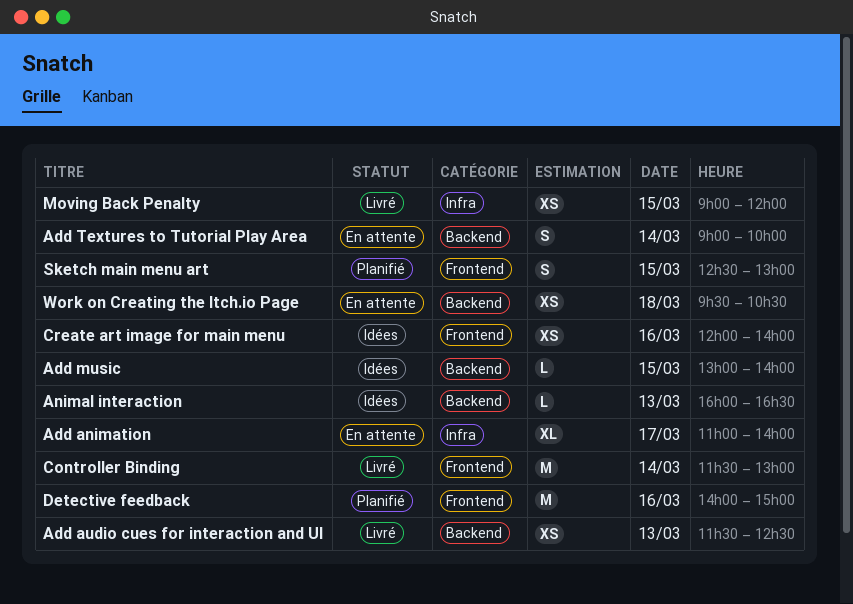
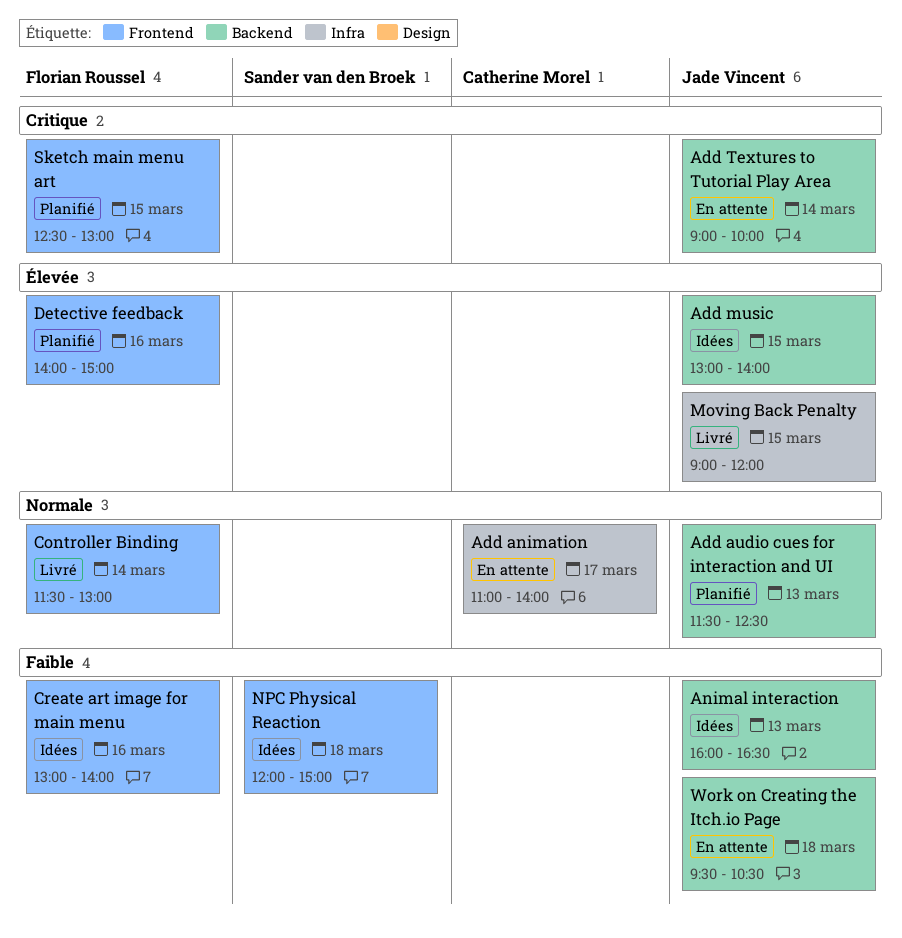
Add audio cues for interaction and UI, status: Livré -> Planifié
Create art image for main menu, begins: 12:00 -> 13:00
NPC Physical Reaction: none -> present

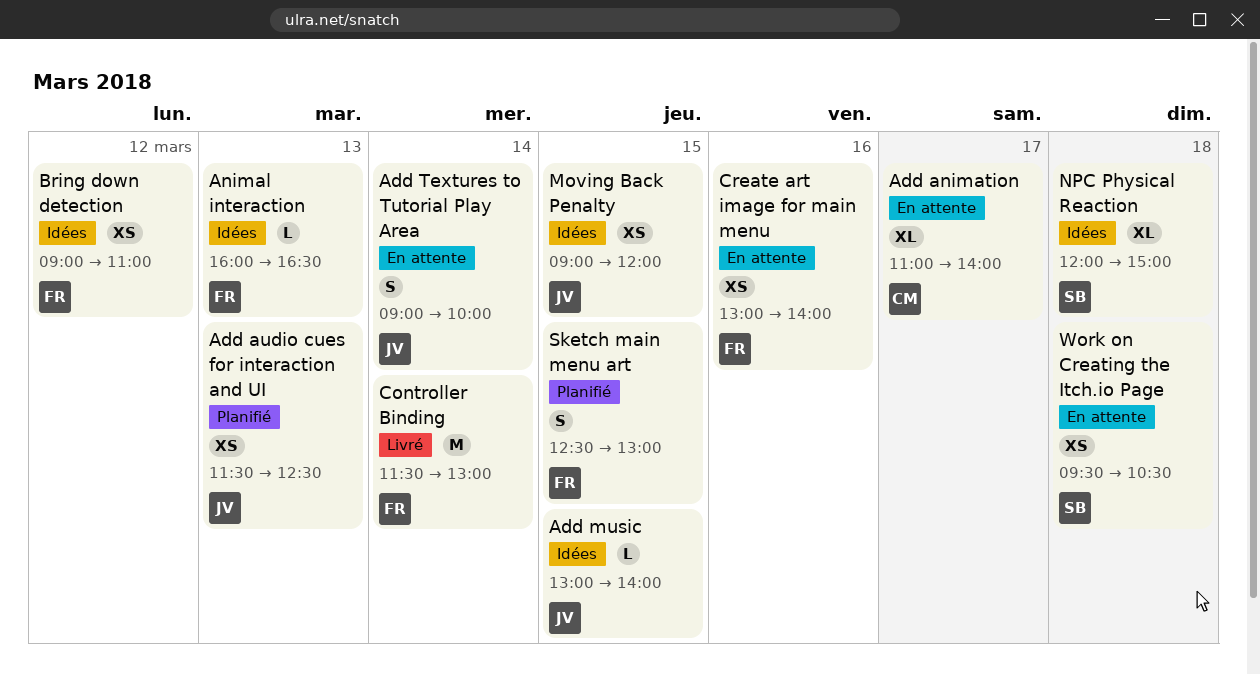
Animal interaction, owner: Jade Vincent -> Florian Roussel
Bring down detection: none -> present
Create art image for main menu, status: Idées -> En attente
Detective feedback: present -> none
Moving Back Penalty, status: Livré -> Idées
Work on Creating the Itch.io Page, owner: Jade Vincent -> Sander van den Broek

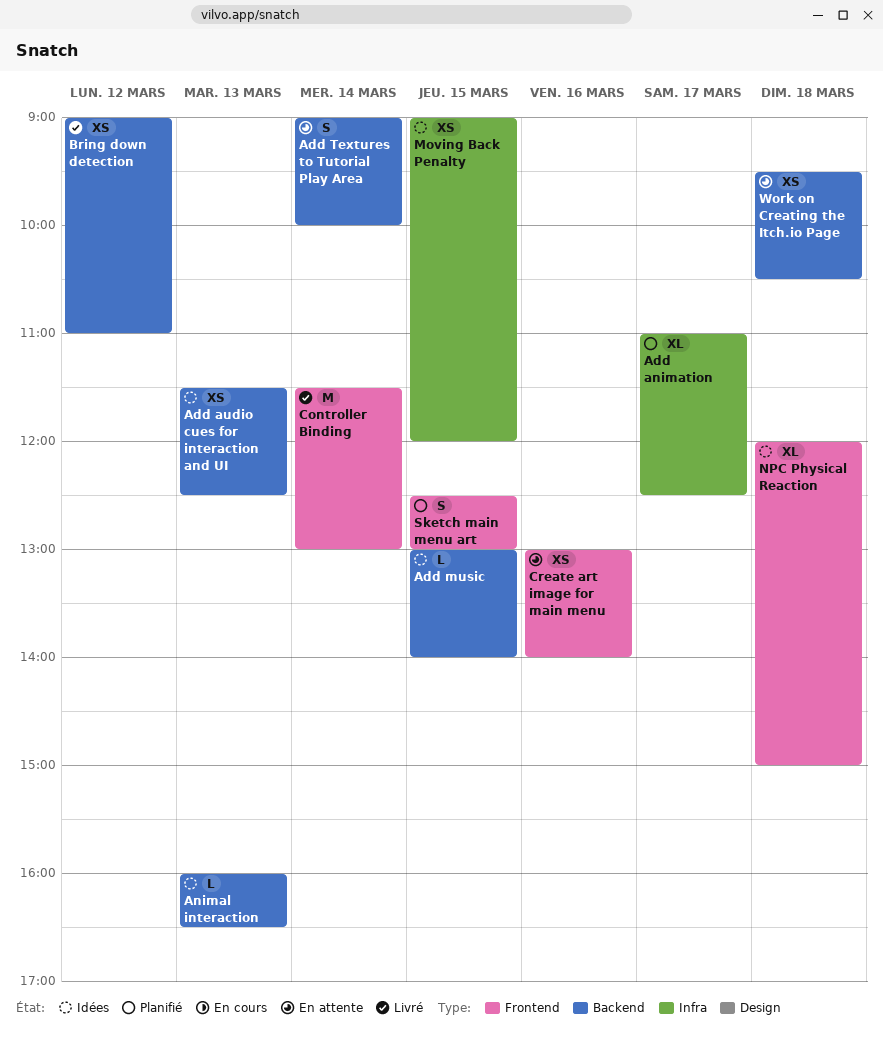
Add animation, status: En attente -> Planifié
Add animation, ends: 14:00 -> 12:30
Add audio cues for interaction and UI, status: Planifié -> Idées
Bring down detection, status: Idées -> Livré

